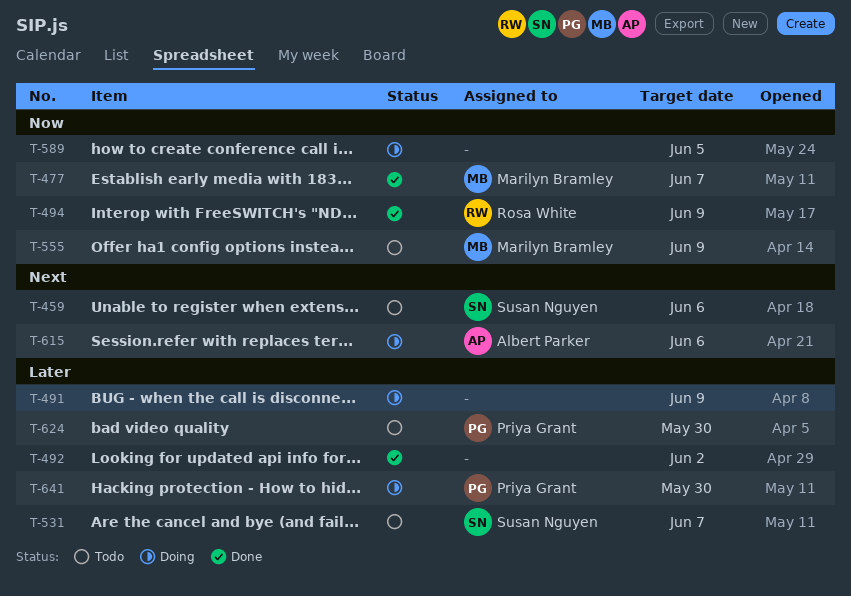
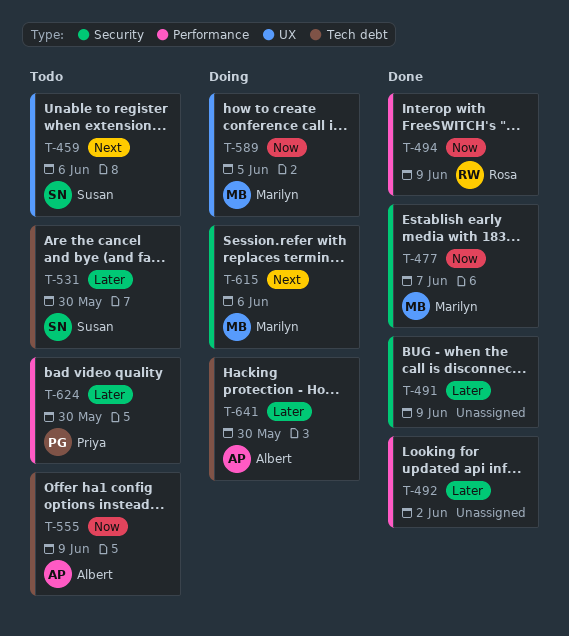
T-491, status: Doing -> Done
T-531, due: Jun 7 -> May 30
T-555, owner: Marilyn Bramley -> Albert Parker
T-589, owner: none -> Marilyn Bramley
T-615, owner: Albert Parker -> Marilyn Bramley
T-641, owner: Priya Grant -> Albert Parker

